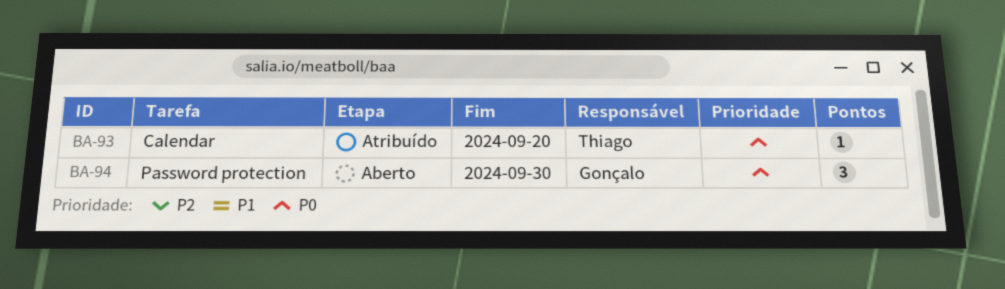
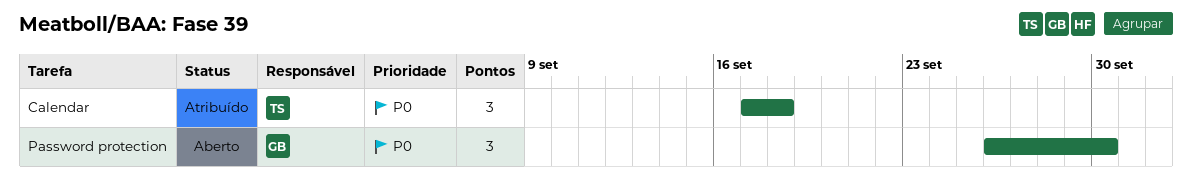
Calendar, estimate: 1 -> 3
Calendar, due: Sep 20 -> Sep 18

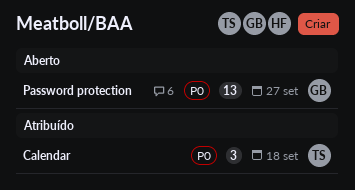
Password protection, estimate: 3 -> 13
Password protection, due: Sep 30 -> Sep 27

